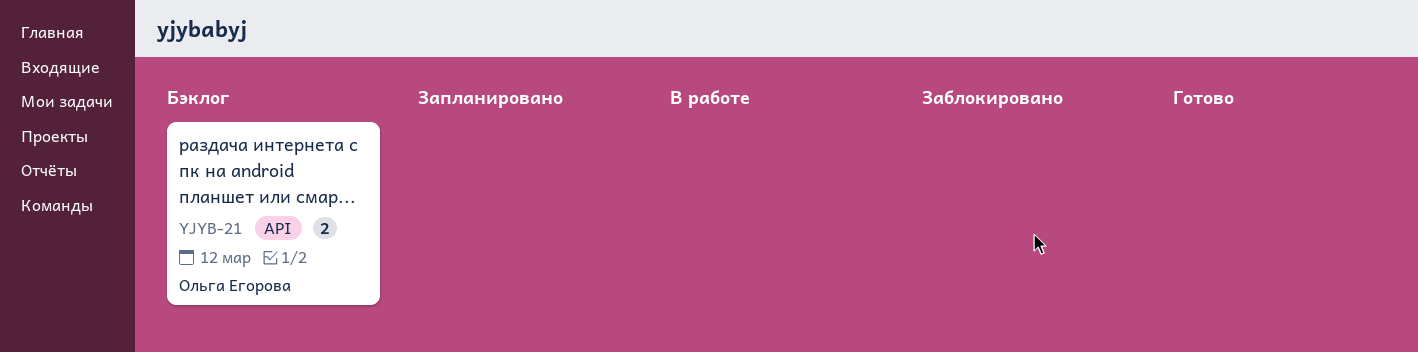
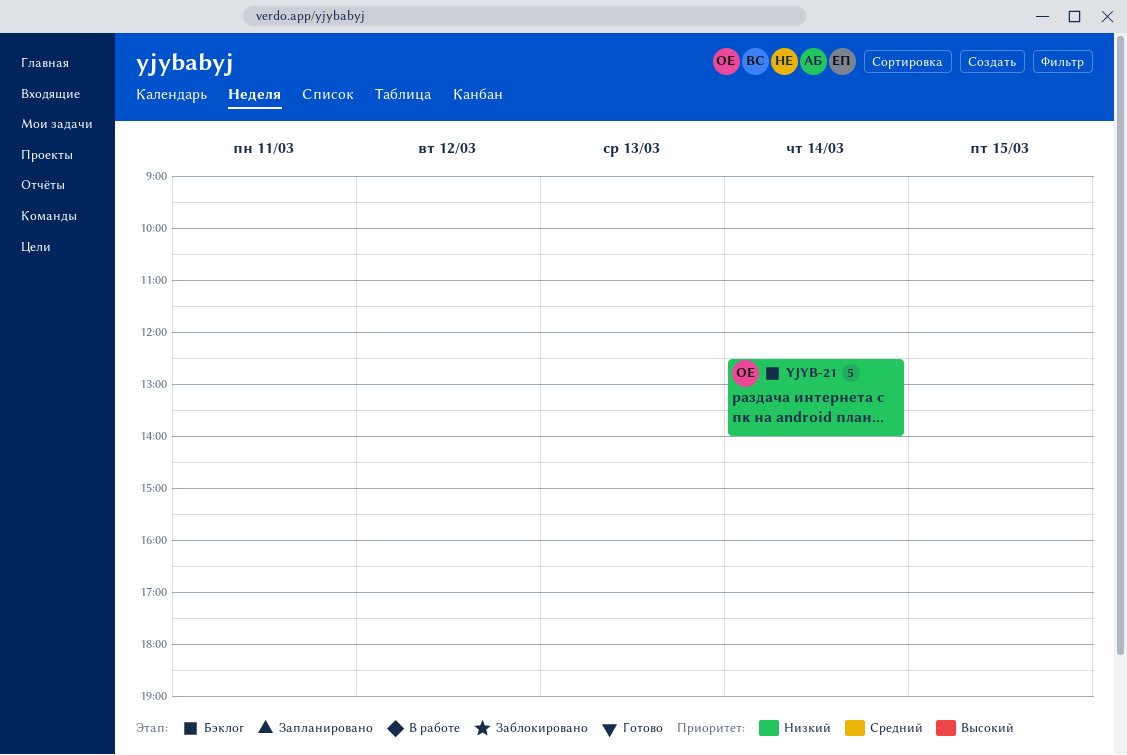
YJYB-21, estimate: 2 -> 5
YJYB-21, day: Mar 12 -> Mar 14

